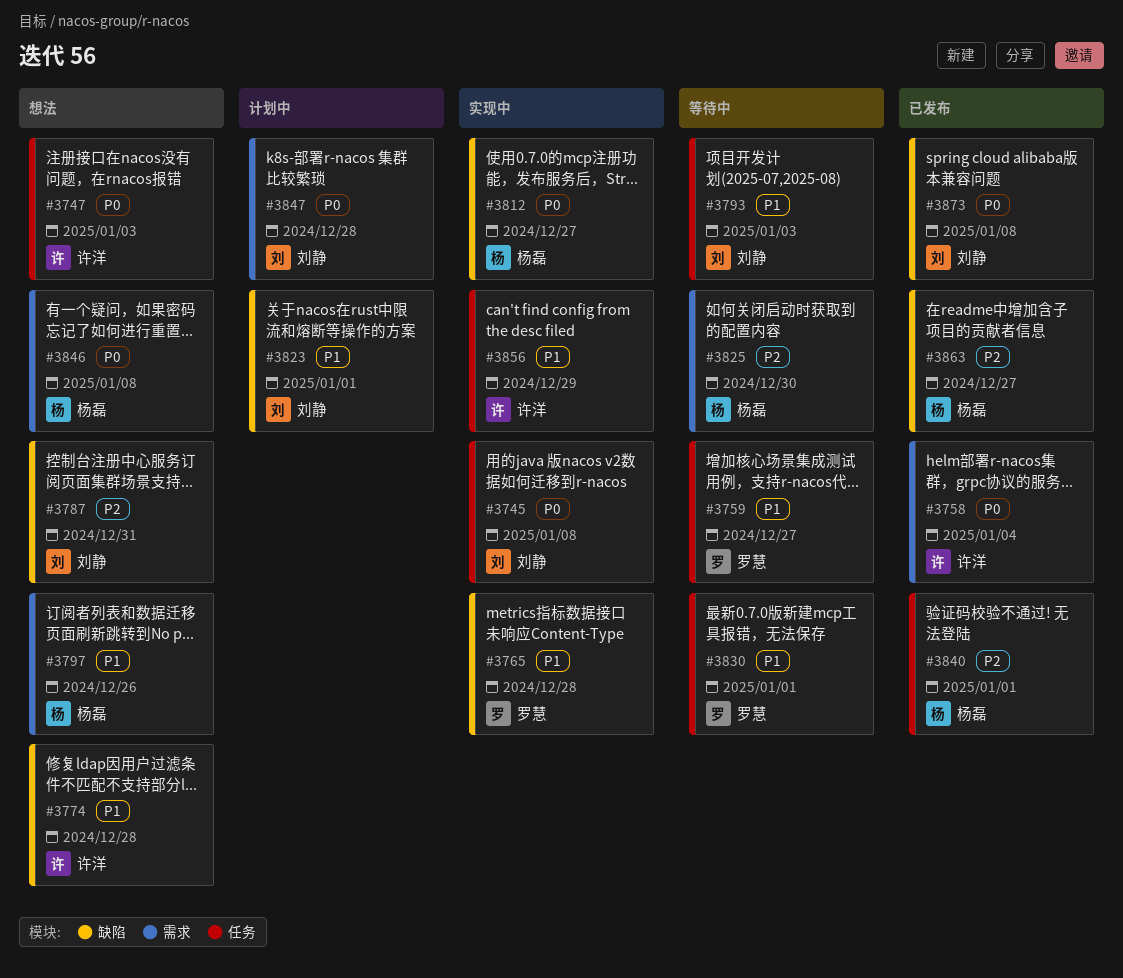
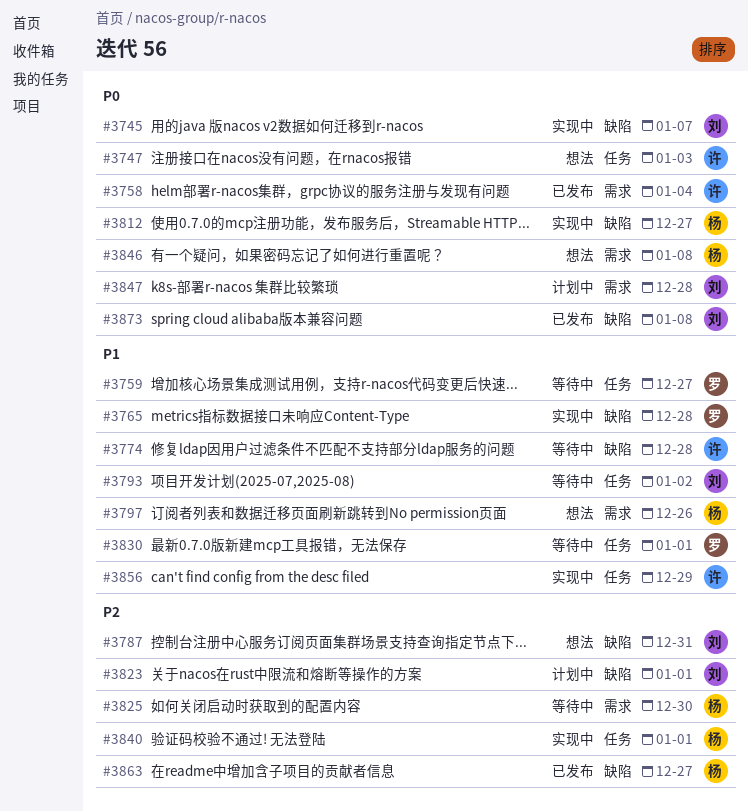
#3745, label: 任务 -> 缺陷
#3745, due: Jan 8 -> Jan 7
#3774, status: 想法 -> 等待中
#3793, due: Jan 3 -> Jan 2
#3823, priority: P1 -> P2
#3840, status: 已发布 -> 实现中

